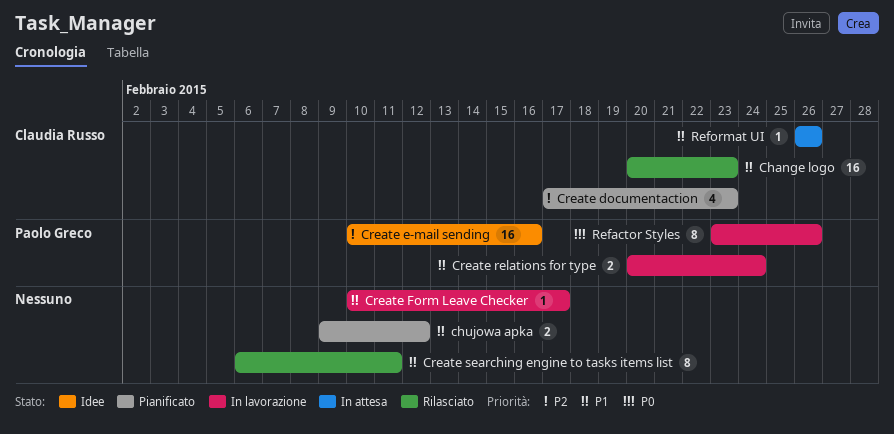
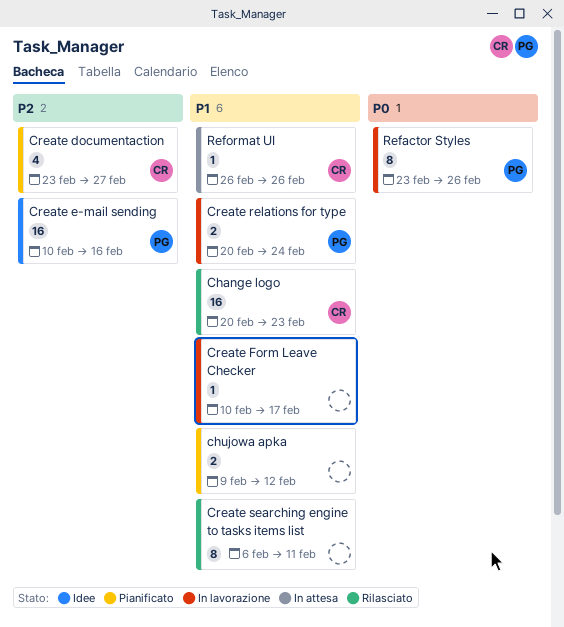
Create documentaction, start: Feb 17 -> Feb 23
Create documentaction, due: Feb 23 -> Feb 27

